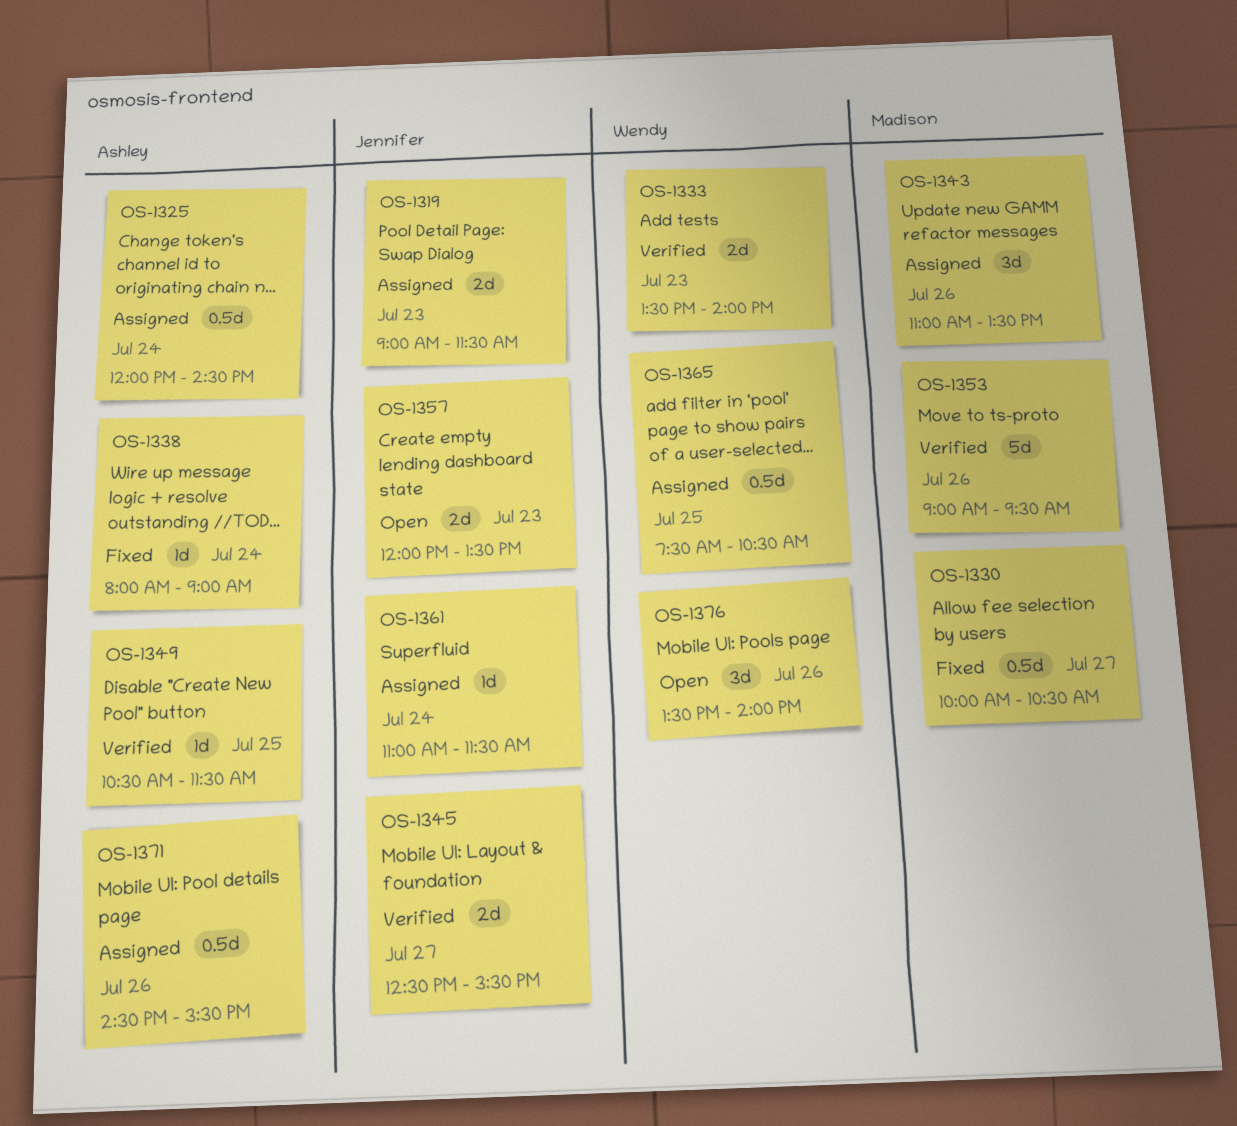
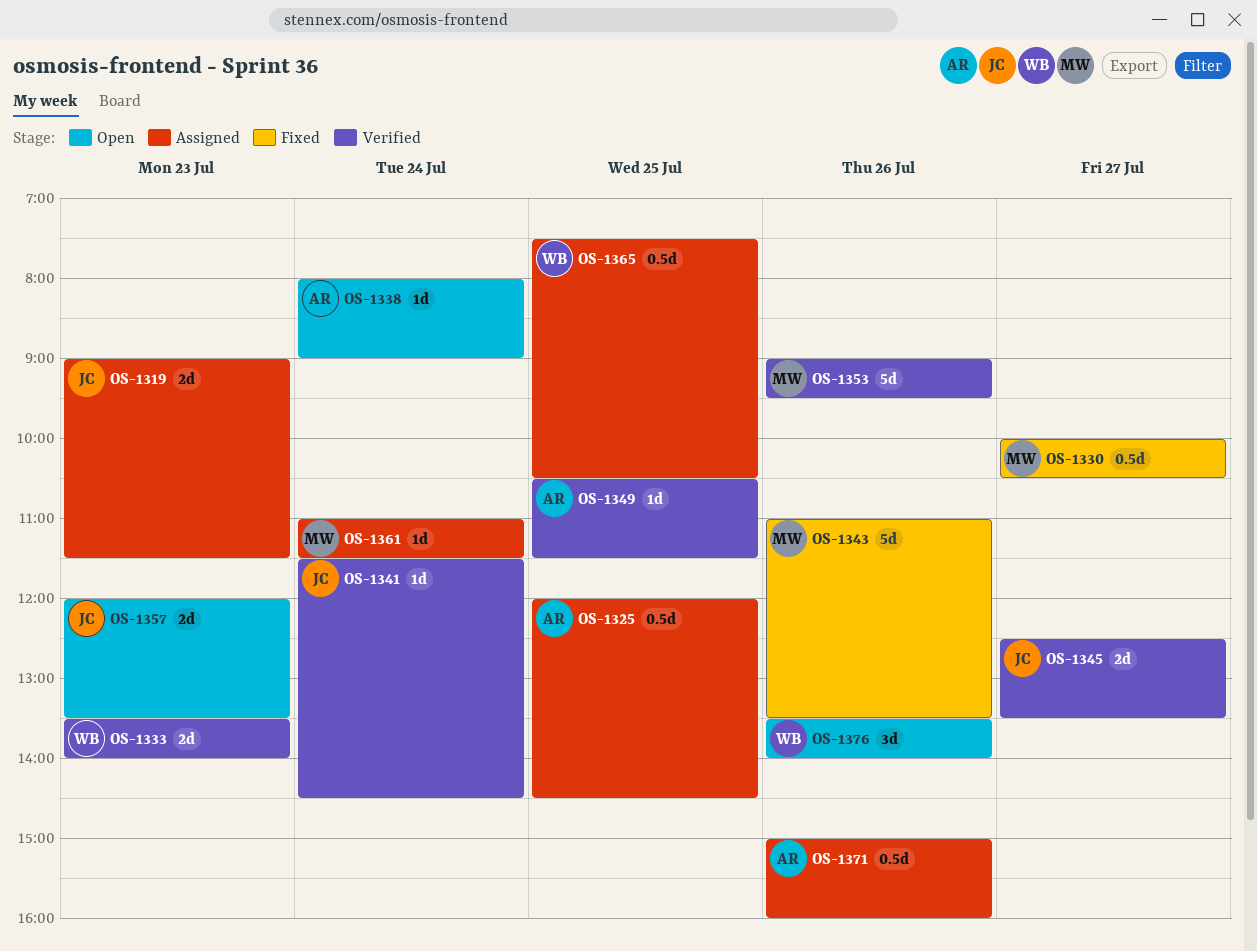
OS-1325, day: Jul 24 -> Jul 25
OS-1338, status: Fixed -> Open
OS-1341: none -> present
OS-1343, status: Assigned -> Fixed
OS-1343, estimate: 3d -> 5d
OS-1345, ends: 15:30 -> 13:30
OS-1361, owner: Jennifer -> Madison
OS-1371, begins: 14:30 -> 15:00
OS-1371, ends: 15:30 -> 16:00

